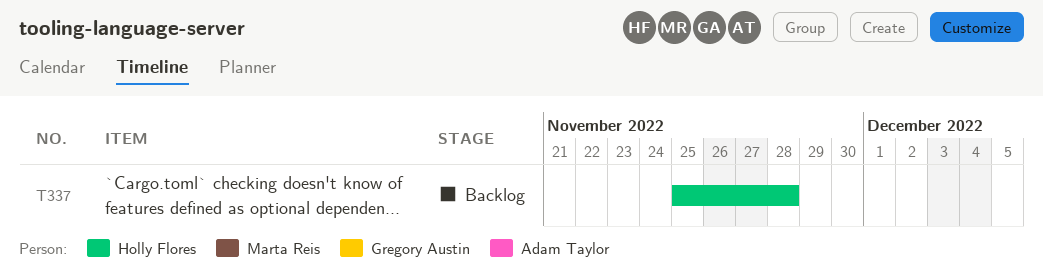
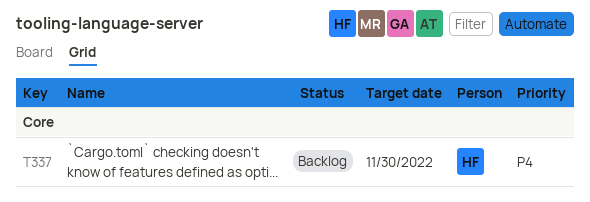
T337, due: Nov 28 -> Nov 30

